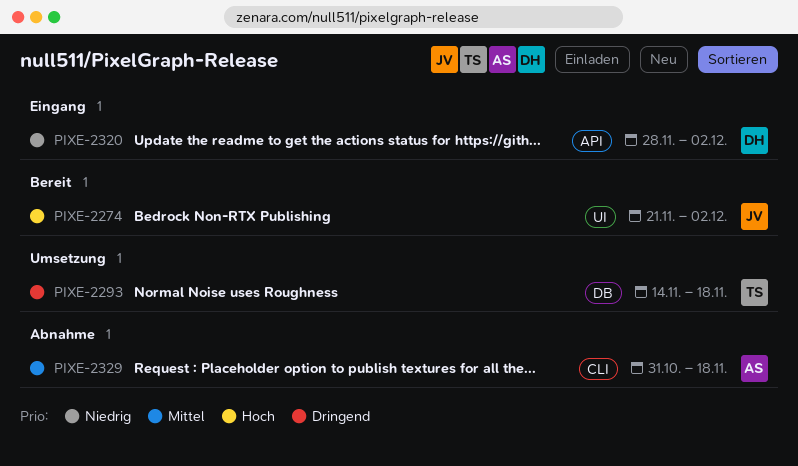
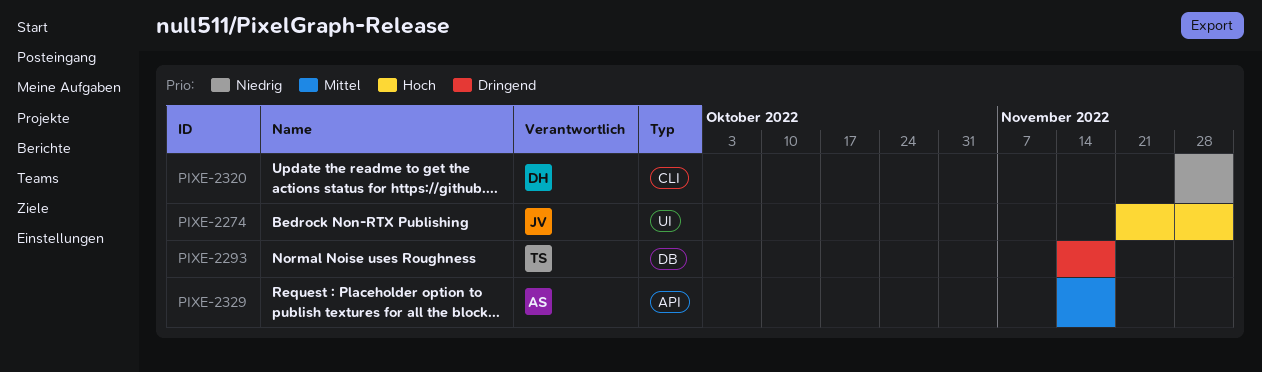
PIXE-2320, label: API -> CLI
PIXE-2329, label: CLI -> API
PIXE-2329, start: Oct 31 -> Nov 14

